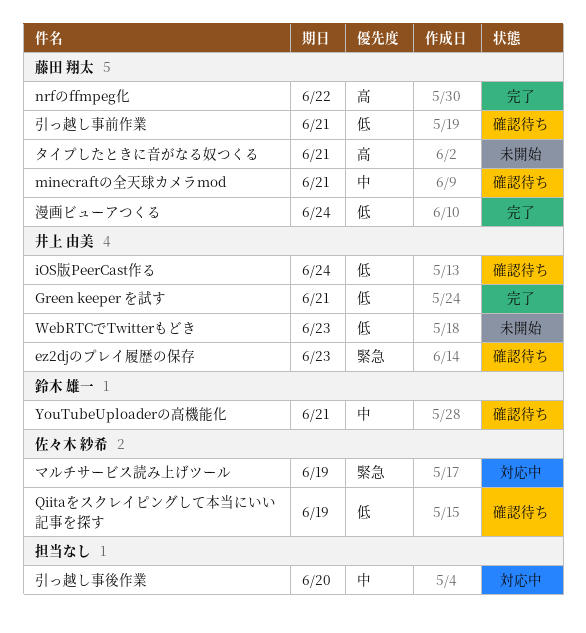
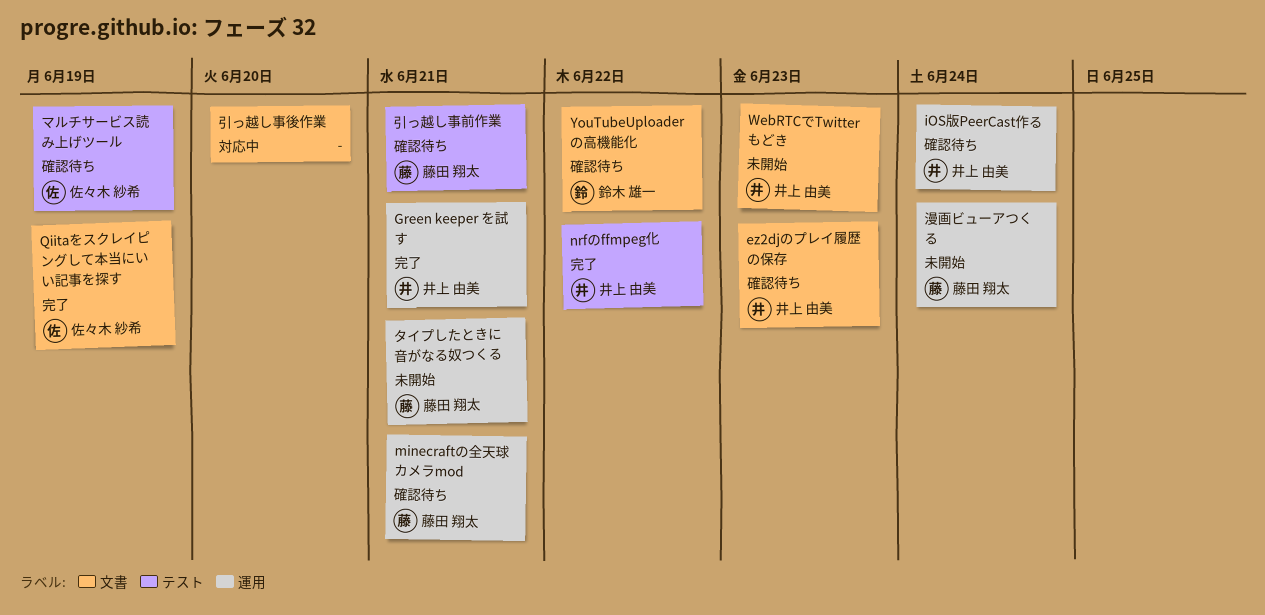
nrfのffmpeg化, owner: 藤田 翔太 -> 井上 由美
Qiitaをスクレイピングして本当にいい記事を探す, status: 確認待ち -> 完了
YouTubeUploaderの高機能化, due: Jun 21 -> Jun 22
マルチサービス読み上げツール, status: 対応中 -> 確認待ち
漫画ビューアつくる, status: 完了 -> 未開始

